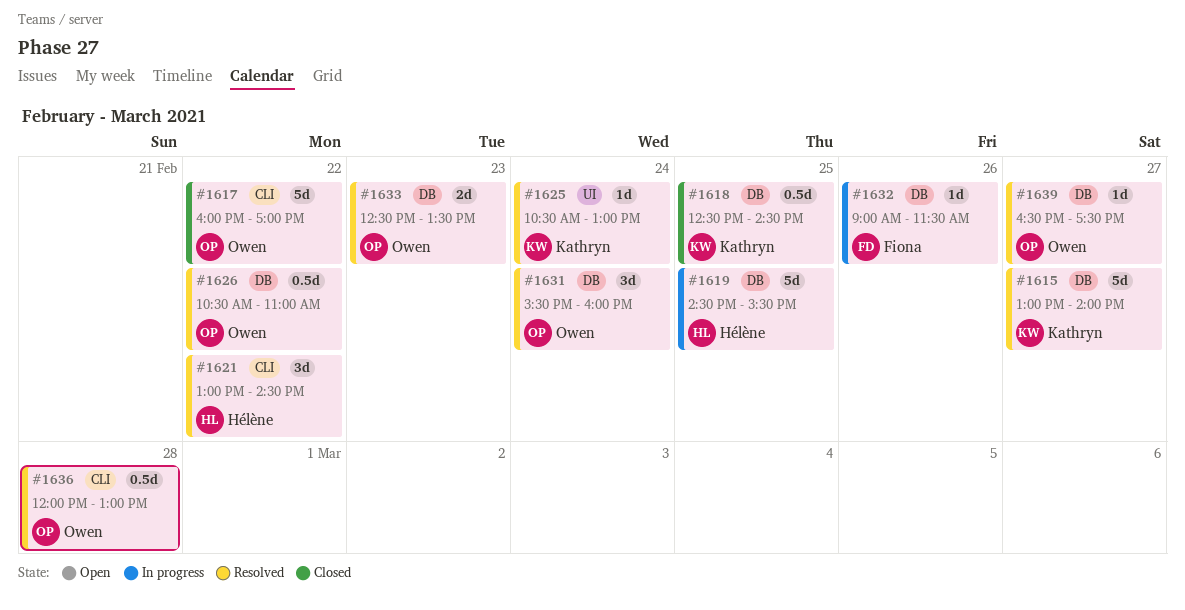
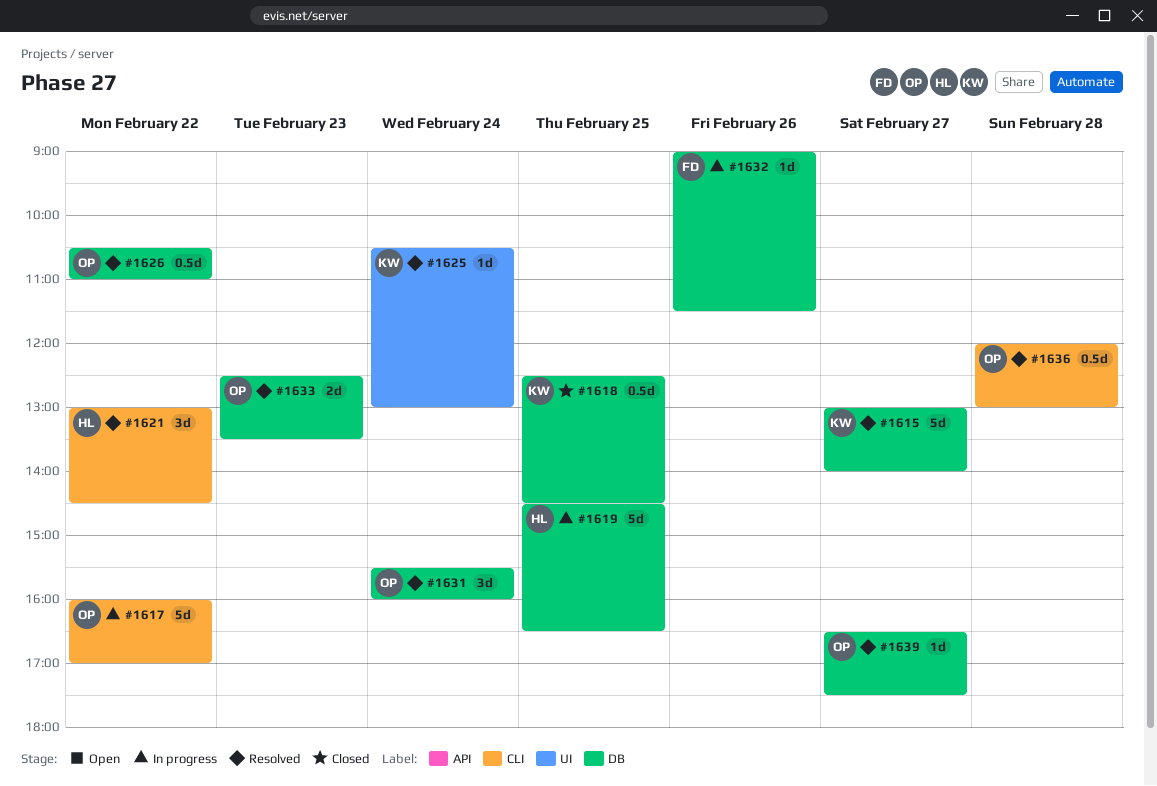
#1617, status: Closed -> In progress
#1619, ends: 15:30 -> 16:30

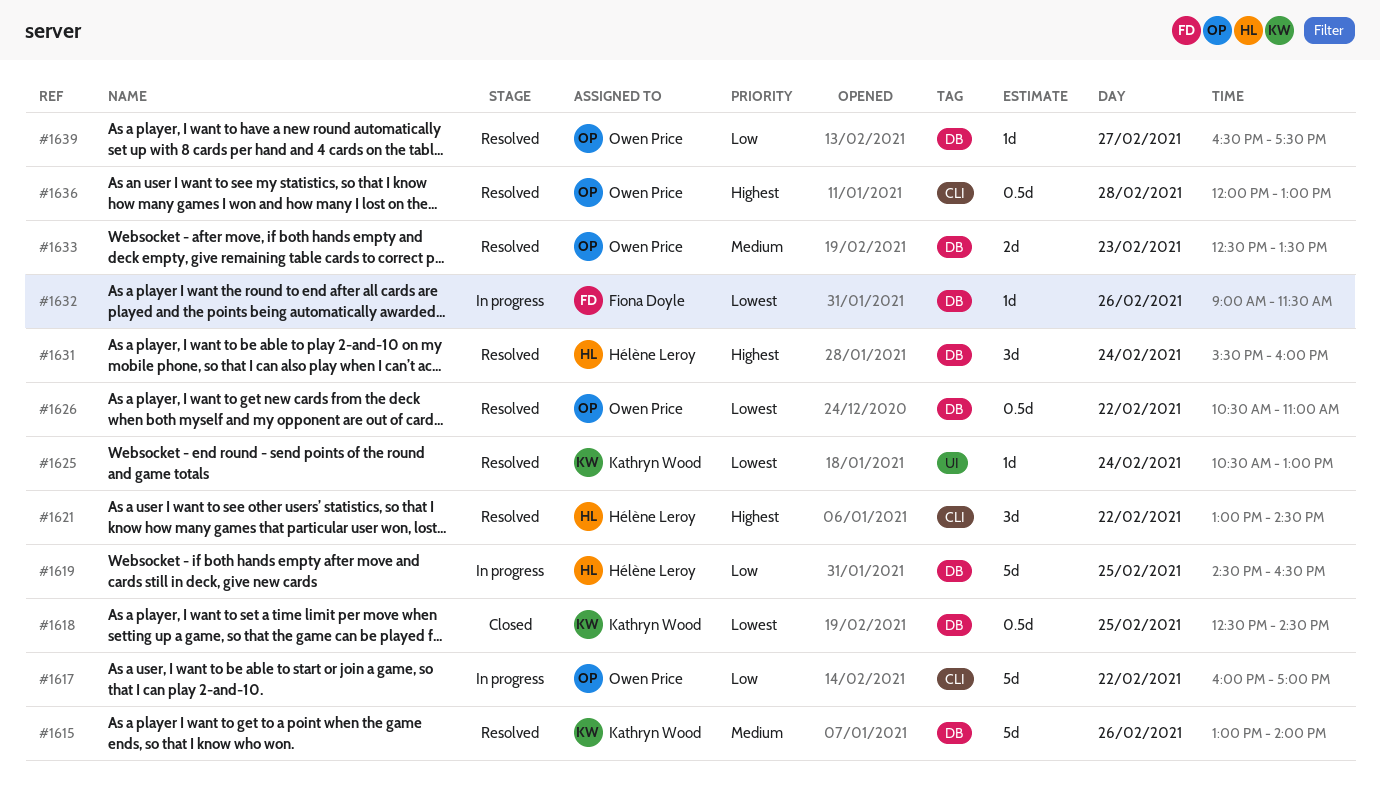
#1615, day: Feb 27 -> Feb 26
#1631, owner: Owen Price -> Hélène Leroy

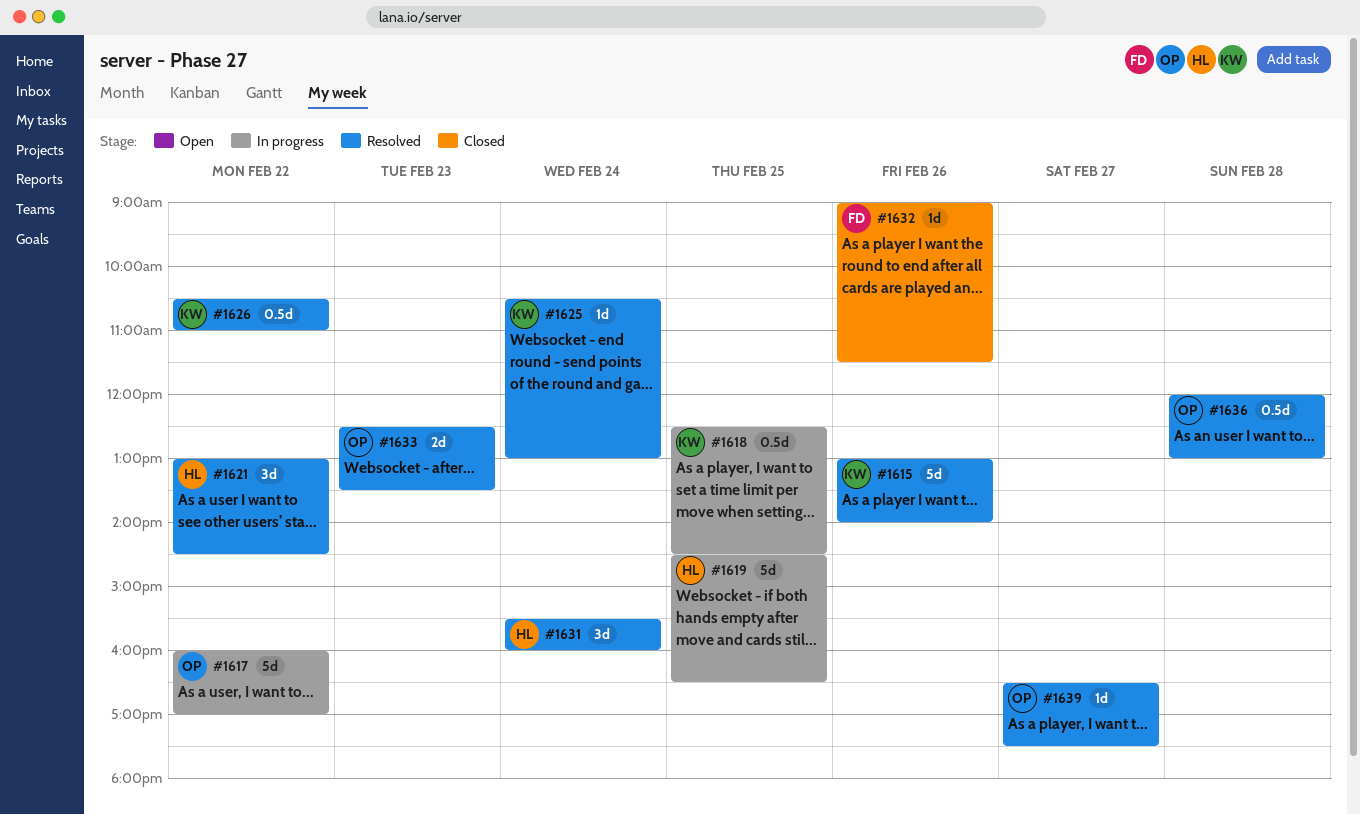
#1618, status: Closed -> In progress
#1626, owner: Owen Price -> Kathryn Wood
#1632, status: In progress -> Closed

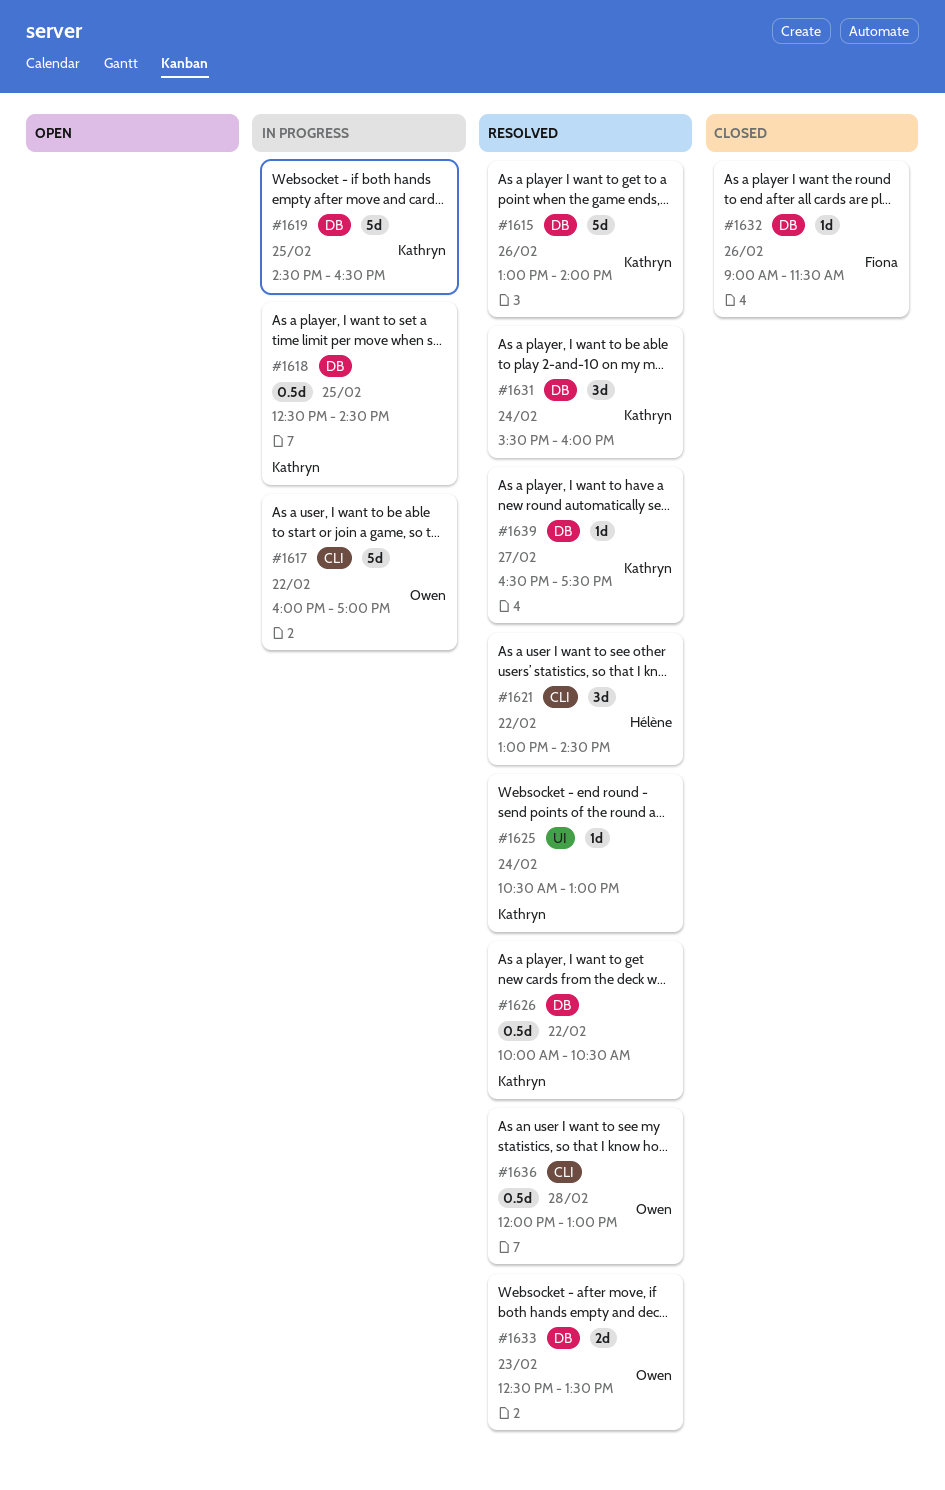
#1619, owner: Hélène -> Kathryn
#1626, begins: 10:30 -> 10:00
#1626, ends: 11:00 -> 10:30
#1631, owner: Hélène -> Kathryn
#1639, owner: Owen -> Kathryn

